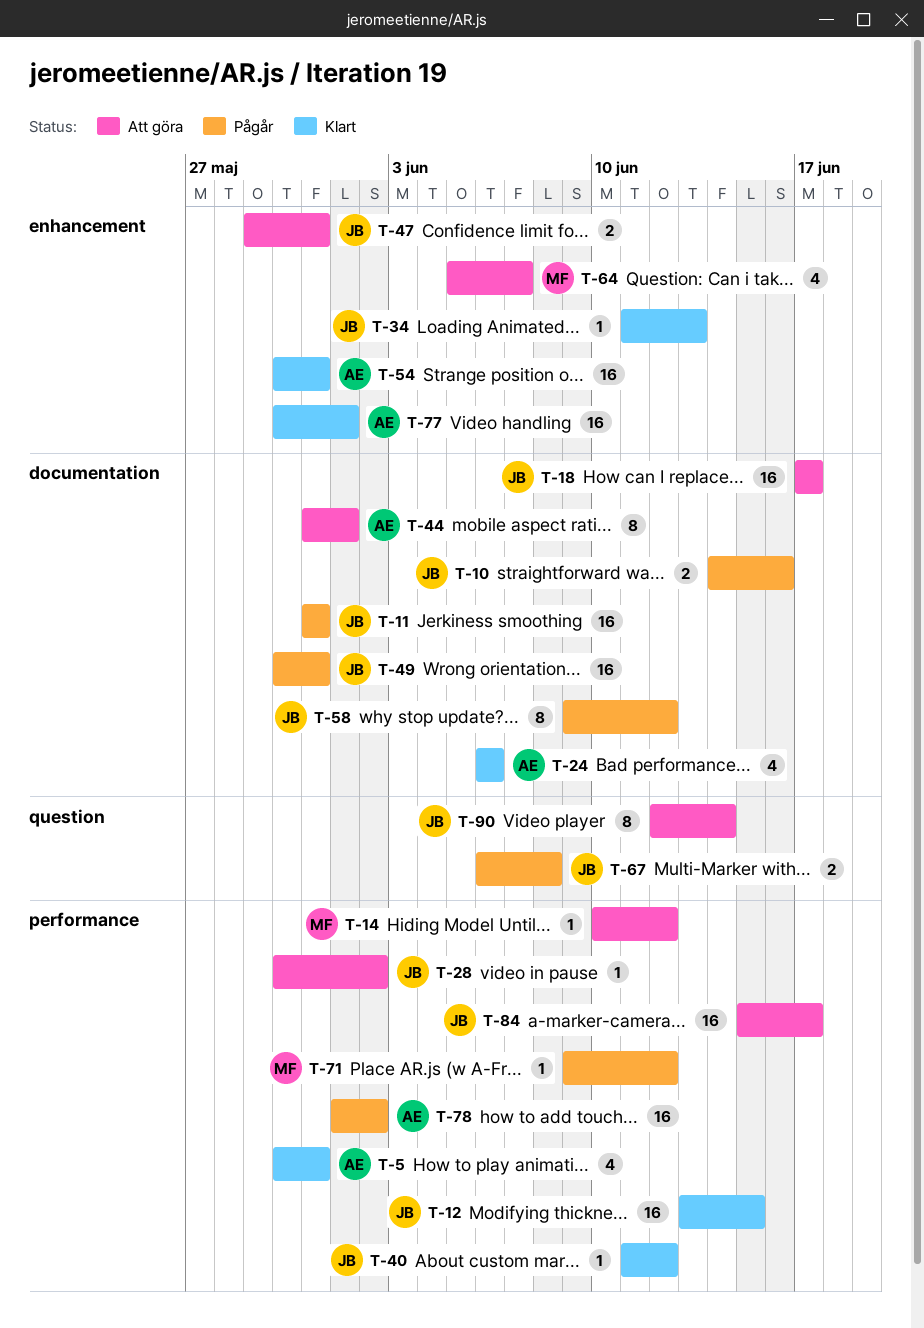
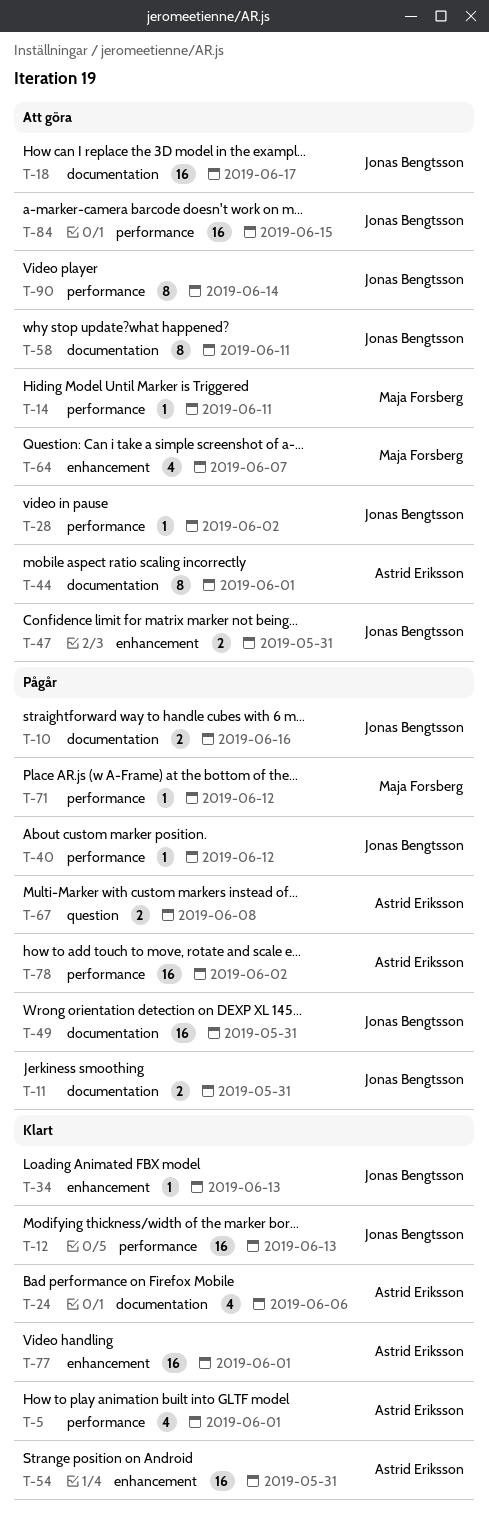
T-5, due: May 31 -> Jun 1
T-11, estimate: 16 -> 2
T-12, due: Jun 15 -> Jun 13
T-14, due: Jun 12 -> Jun 11
T-40, status: Klart -> Pågår
T-58, status: Pågår -> Att göra
T-58, due: Jun 12 -> Jun 11
T-67, owner: Jonas Bengtsson -> Astrid Eriksson
T-84, due: Jun 17 -> Jun 15
T-90, label: question -> performance

